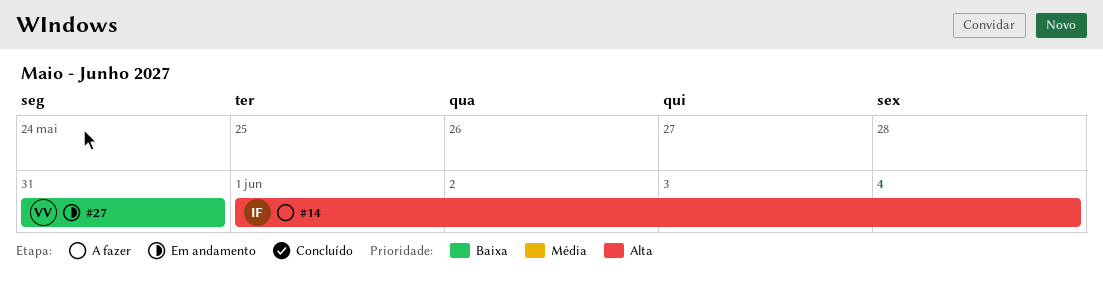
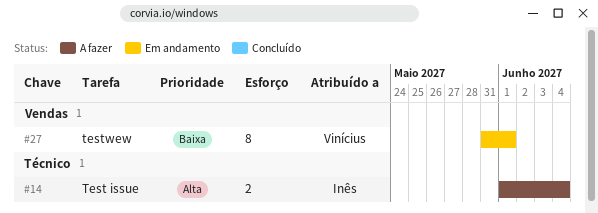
#27, due: May 31 -> Jun 1

